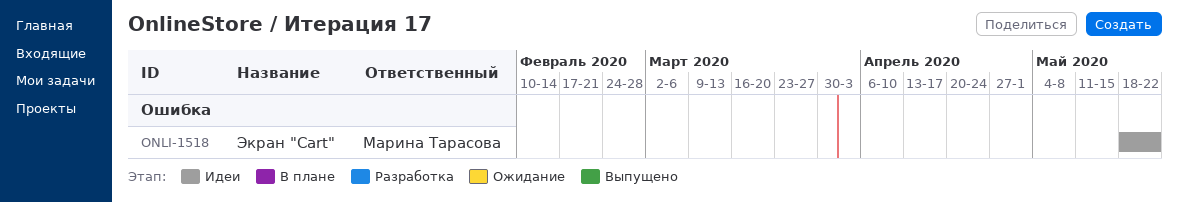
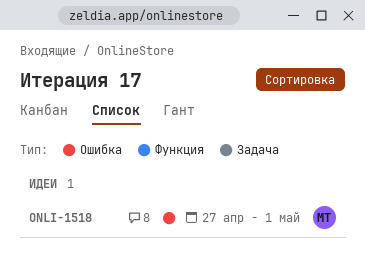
ONLI-1518, start: May 18 -> Apr 27
ONLI-1518, due: May 22 -> May 1

